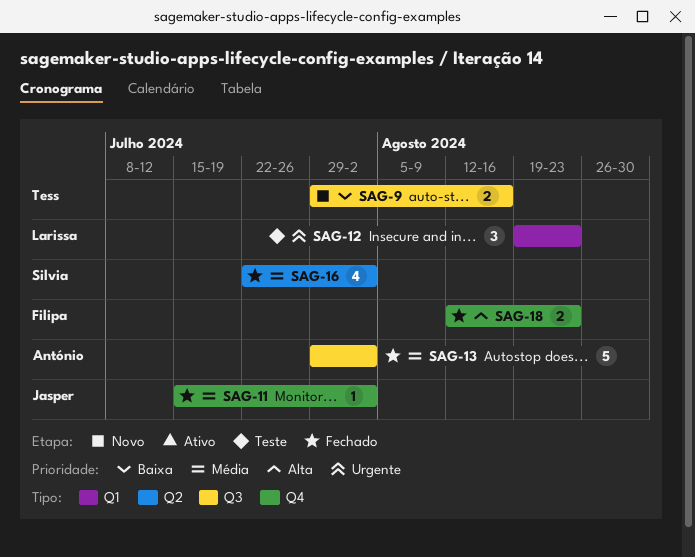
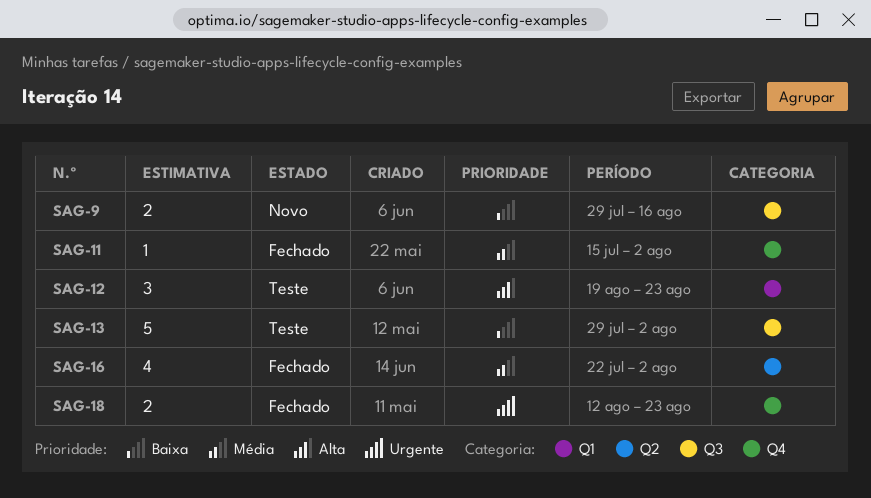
SAG-12, priority: Urgente -> Alta
SAG-13, status: Fechado -> Teste
SAG-13, priority: Média -> Baixa
SAG-18, priority: Alta -> Urgente

